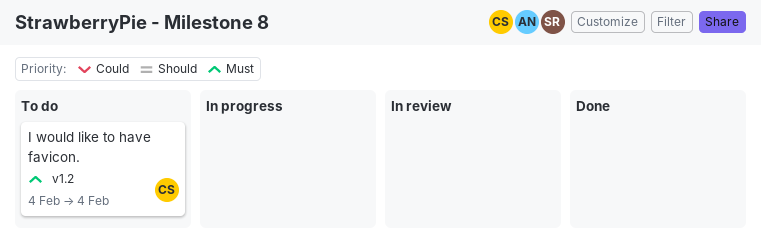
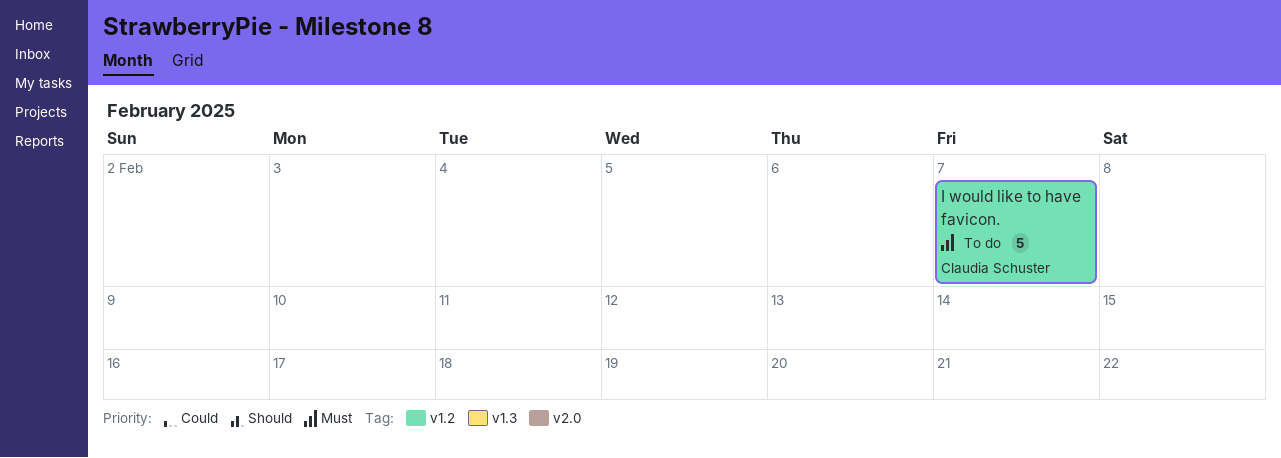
I would like to have favicon., due: Feb 4 -> Feb 7

